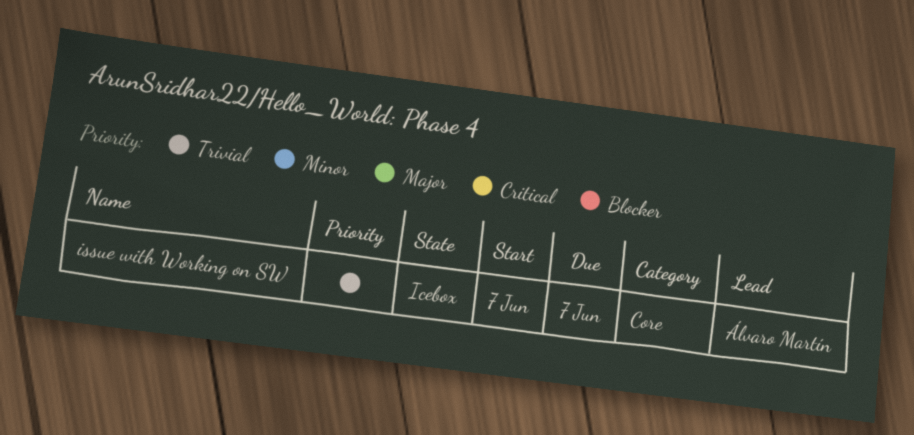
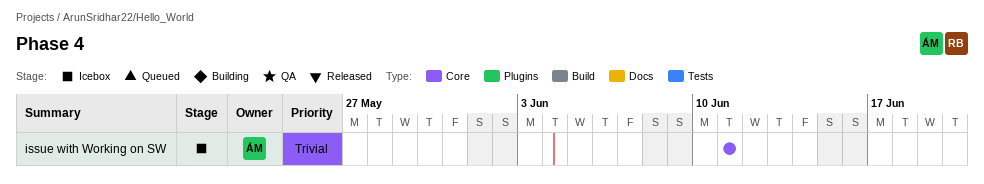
issue with Working on SW, start: Jun 7 -> Jun 11
issue with Working on SW, due: Jun 7 -> Jun 11

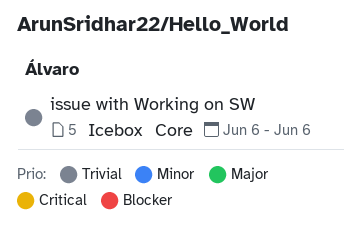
issue with Working on SW, start: Jun 11 -> Jun 6
issue with Working on SW, due: Jun 11 -> Jun 6

